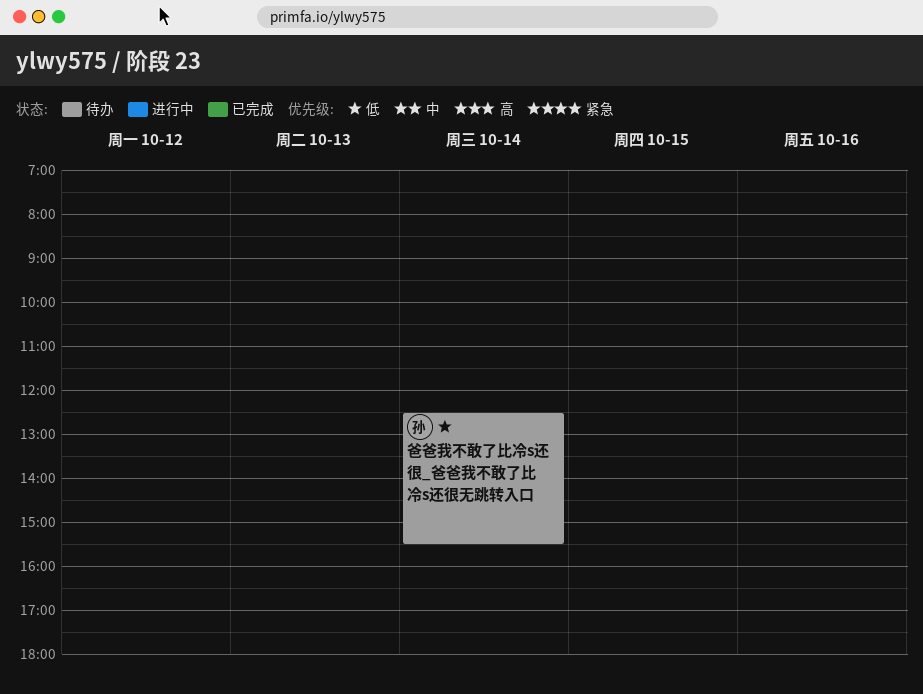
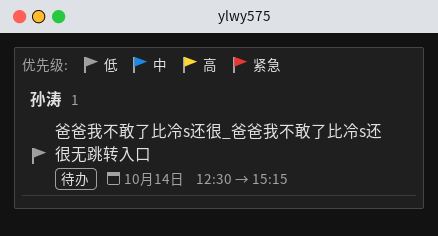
爸爸我不敢了比冷s还很_爸爸我不敢了比冷s还很无跳转入口, ends: 15:30 -> 15:15

